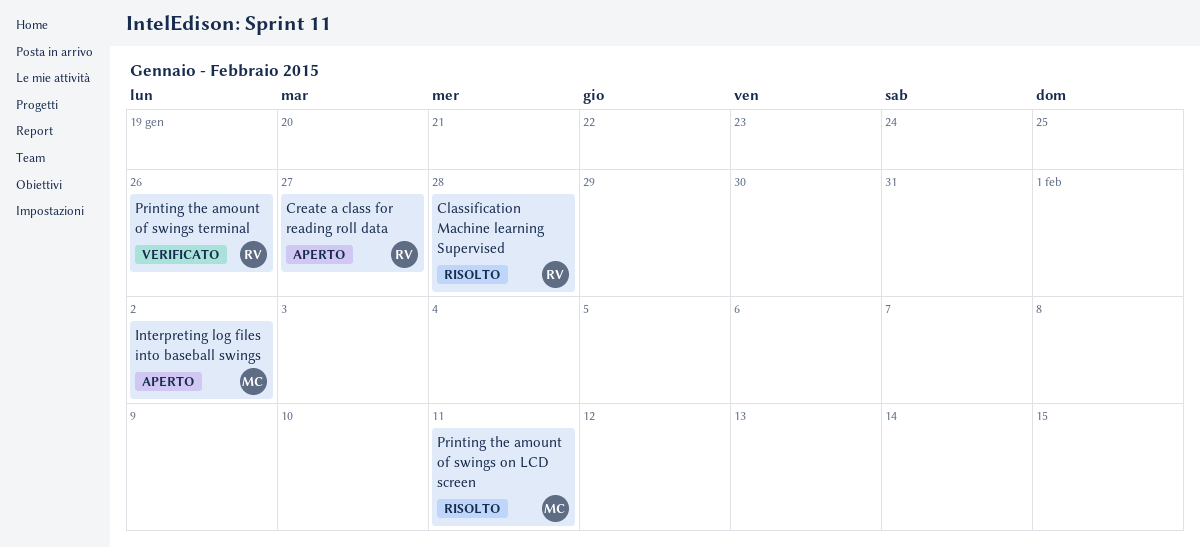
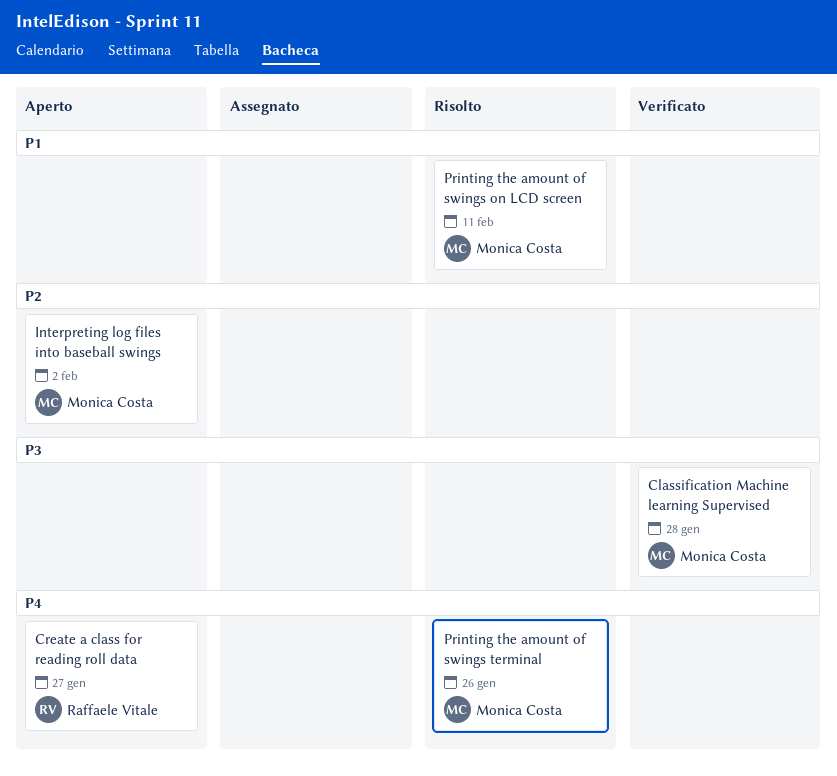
Classification Machine learning Supervised, status: Risolto -> Verificato
Classification Machine learning Supervised, owner: Raffaele Vitale -> Monica Costa
Printing the amount of swings terminal, status: Verificato -> Risolto
Printing the amount of swings terminal, owner: Raffaele Vitale -> Monica Costa

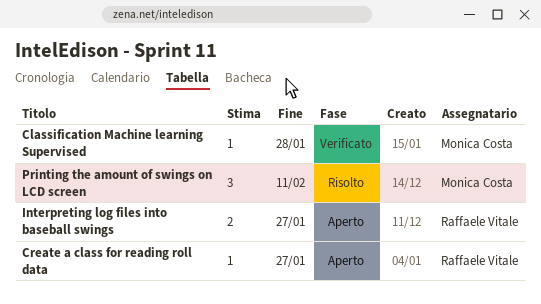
Interpreting log files into baseball swings, owner: Monica Costa -> Raffaele Vitale
Interpreting log files into baseball swings, due: Feb 2 -> Jan 27
Printing the amount of swings terminal: present -> none

